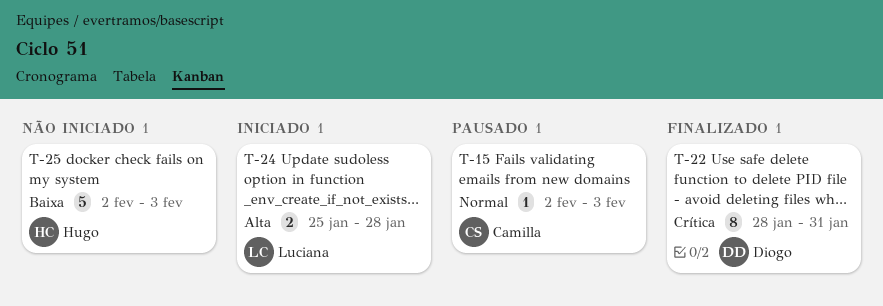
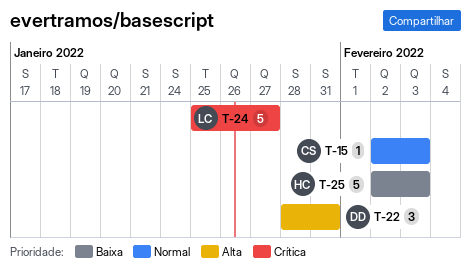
T-22, priority: Crítica -> Alta
T-22, estimate: 8 -> 3
T-24, priority: Alta -> Crítica
T-24, estimate: 2 -> 5
T-24, due: Jan 28 -> Jan 27

